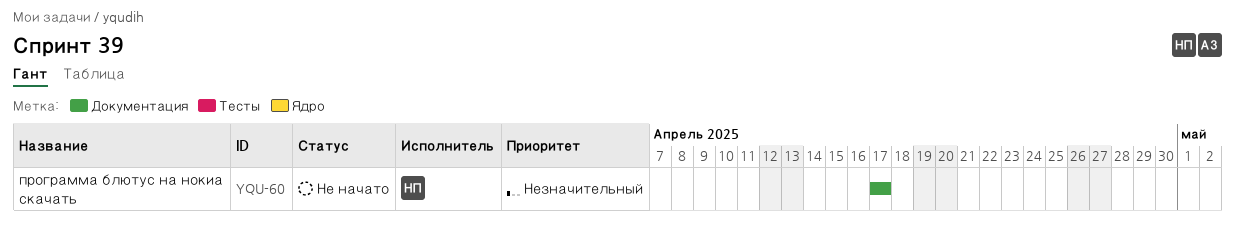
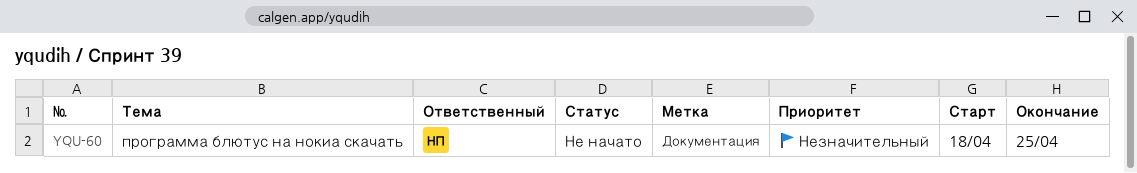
YQU-60, start: Apr 17 -> Apr 18
YQU-60, due: Apr 17 -> Apr 25

